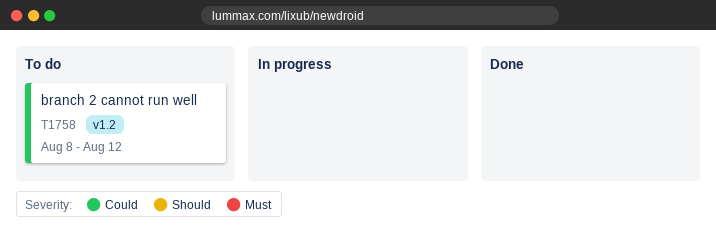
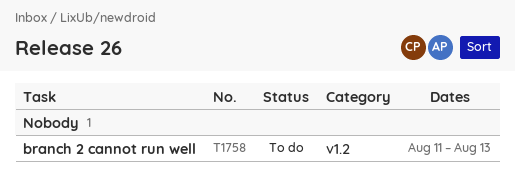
T1758, start: Aug 8 -> Aug 11
T1758, due: Aug 12 -> Aug 13

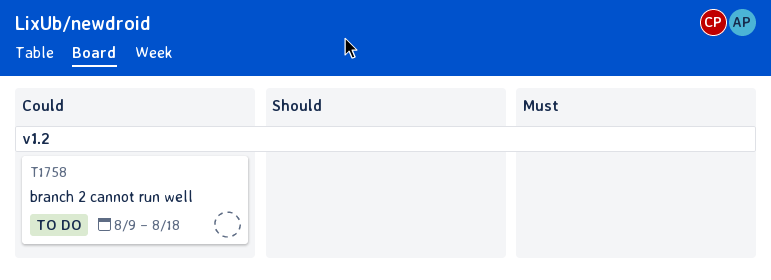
T1758, start: Aug 11 -> Aug 9
T1758, due: Aug 13 -> Aug 18

